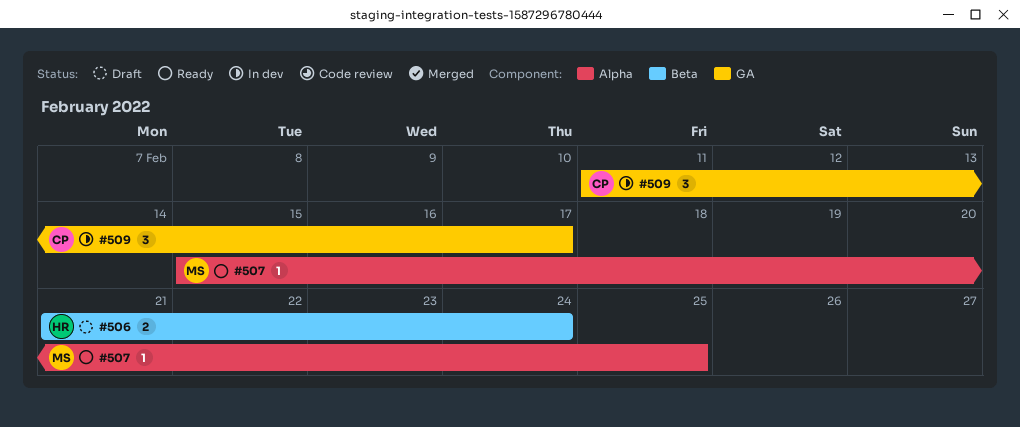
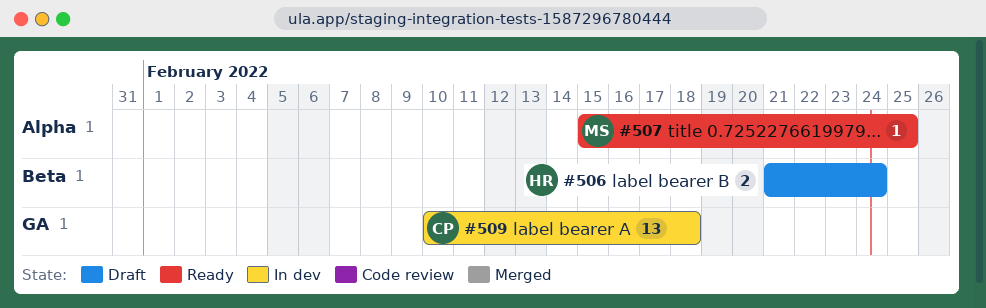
#509, estimate: 3 -> 13
#509, start: Feb 11 -> Feb 10
#509, due: Feb 17 -> Feb 18

